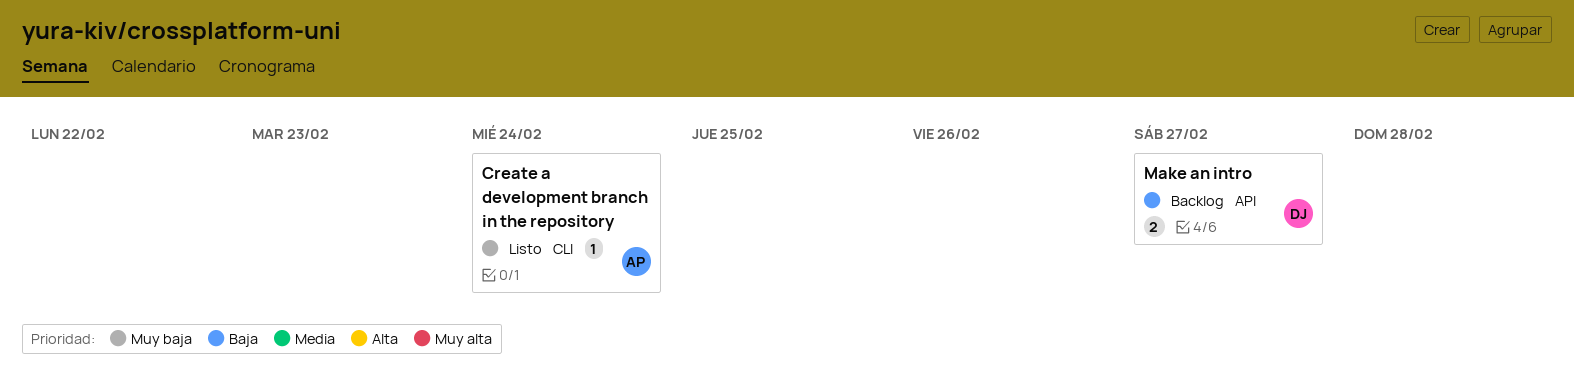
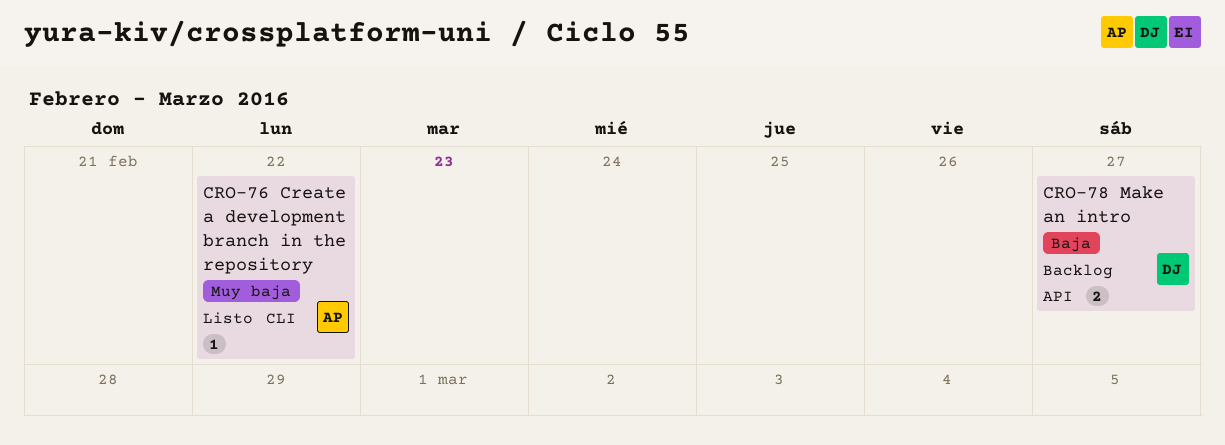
Create a development branch in the repository, due: Feb 24 -> Feb 22

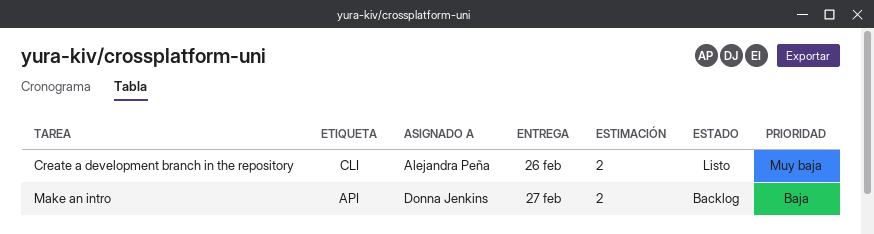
Create a development branch in the repository, estimate: 1 -> 2
Create a development branch in the repository, due: Feb 22 -> Feb 26

